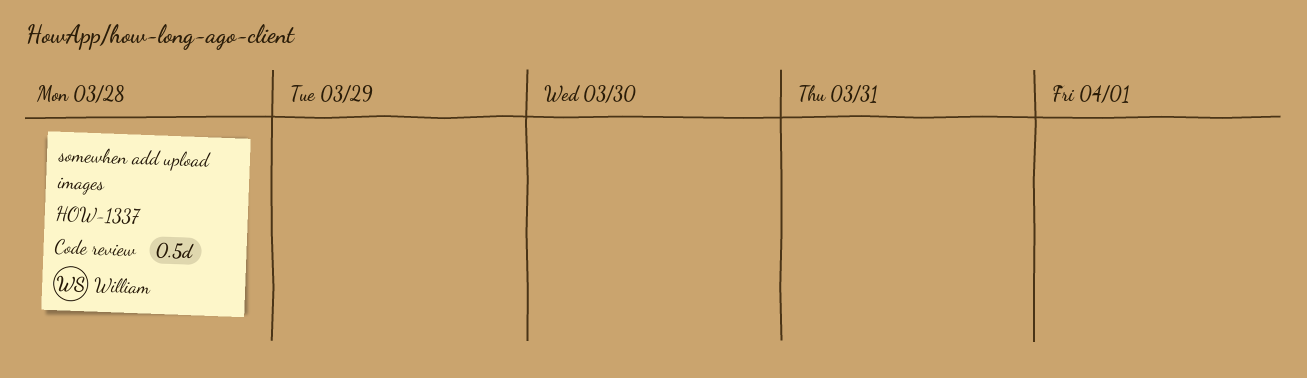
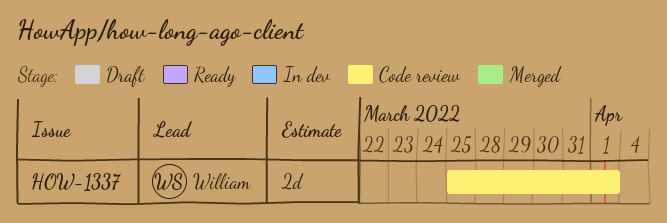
HOW-1337, estimate: 0.5d -> 2d
HOW-1337, due: Mar 28 -> Apr 1

